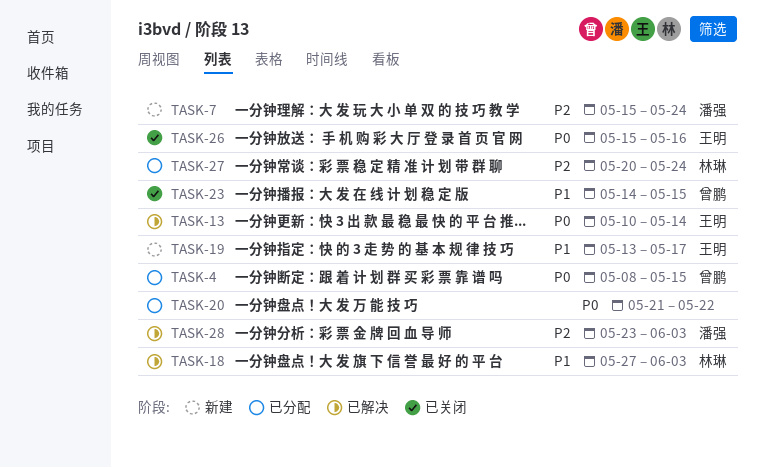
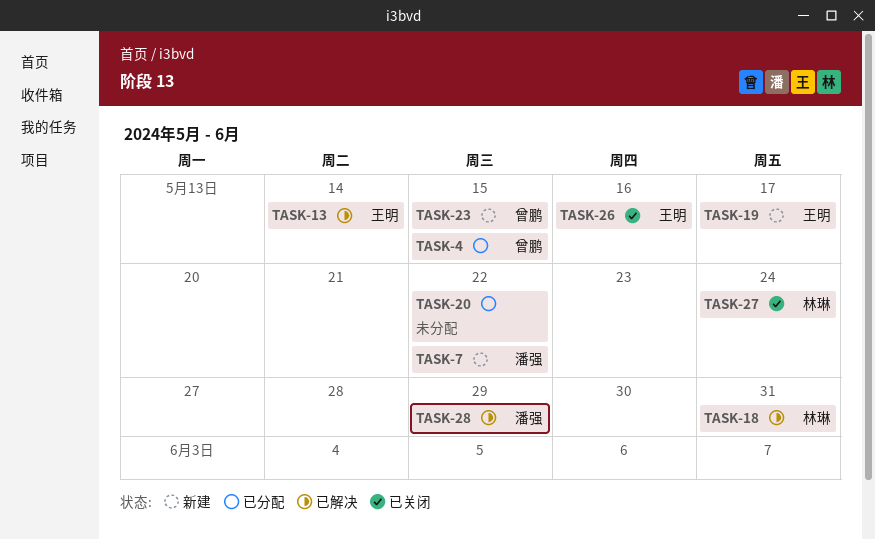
TASK-7, due: May 24 -> May 22
TASK-18, due: Jun 3 -> May 31
TASK-23, status: 已关闭 -> 新建
TASK-27, status: 已分配 -> 已关闭
TASK-28, due: Jun 3 -> May 29

